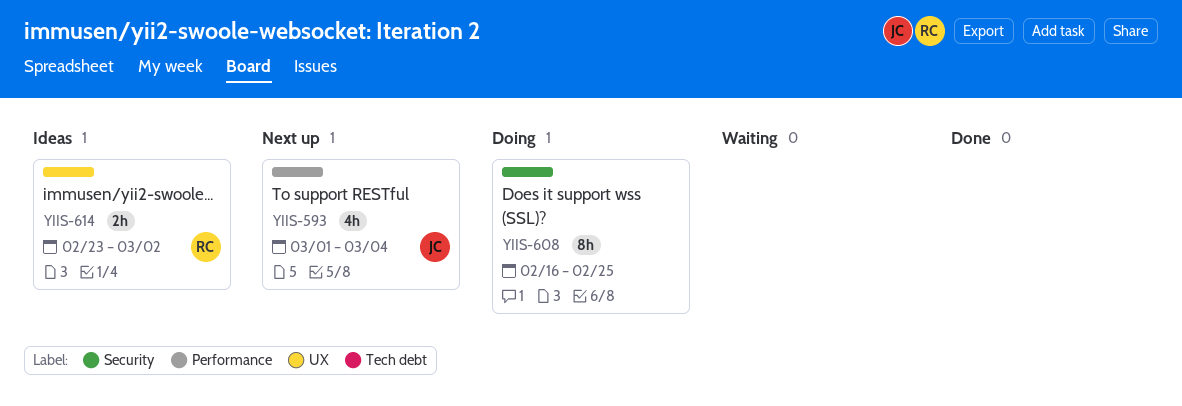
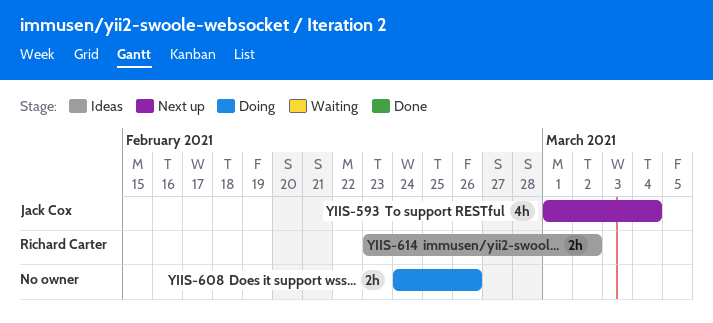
YIIS-608, estimate: 8h -> 2h
YIIS-608, start: Feb 16 -> Feb 24
YIIS-608, due: Feb 25 -> Feb 26

